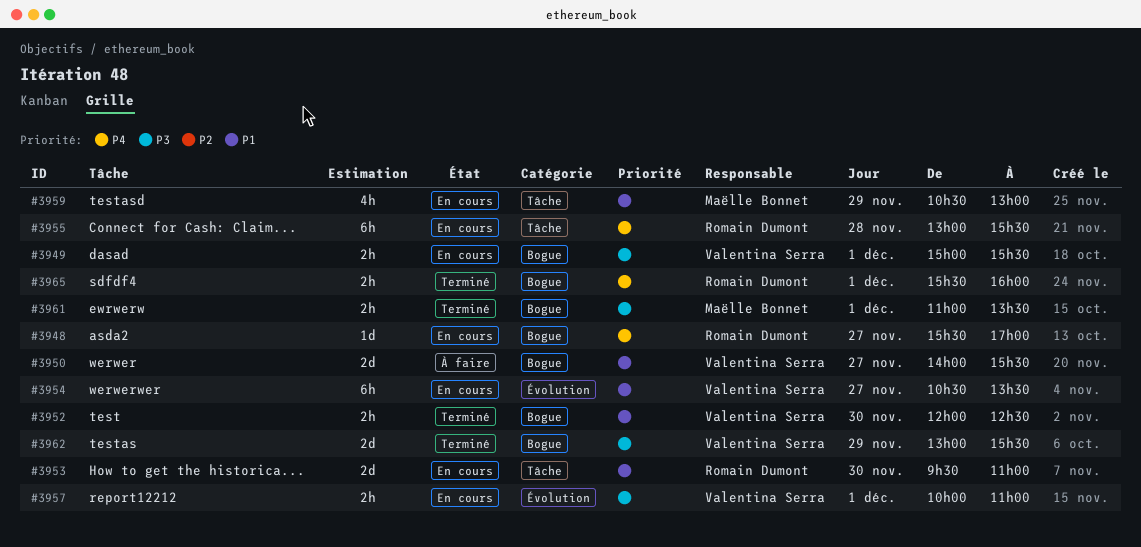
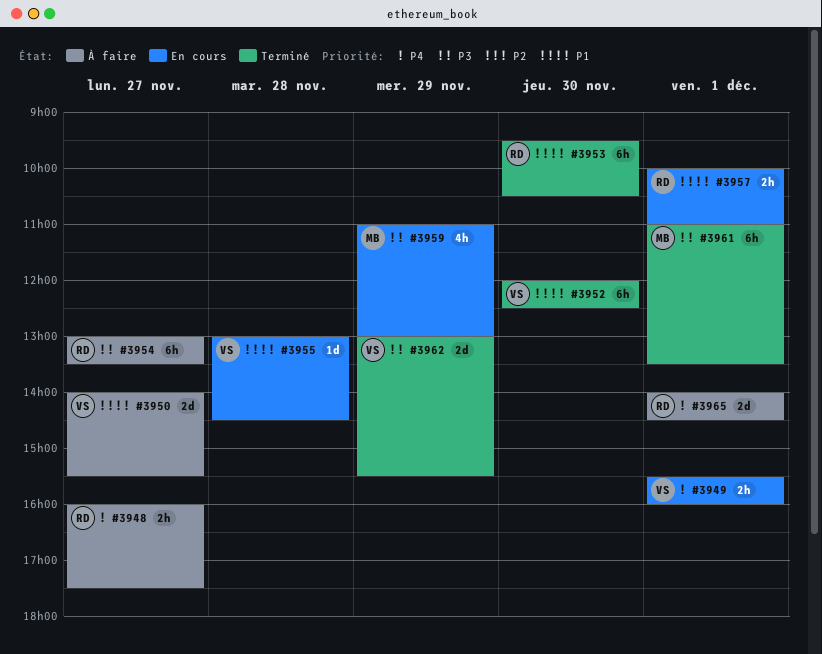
#3948, status: En cours -> À faire
#3948, estimate: 1d -> 2h
#3948, begins: 15:30 -> 16:00
#3948, ends: 17:00 -> 17:30
#3949, priority: P3 -> P4
#3949, begins: 15:00 -> 15:30
#3949, ends: 15:30 -> 16:00
#3952, estimate: 2h -> 6h
#3953, status: En cours -> Terminé
#3953, estimate: 2d -> 6h
#3953, ends: 11:00 -> 10:30
#3954, status: En cours -> À faire
#3954, owner: Valentina Serra -> Romain Dumont
#3954, priority: P1 -> P3
#3954, begins: 10:30 -> 13:00
#3955, owner: Romain Dumont -> Valentina Serra
#3955, priority: P4 -> P1
#3955, estimate: 6h -> 1d
#3955, ends: 15:30 -> 14:30
#3957, owner: Valentina Serra -> Romain Dumont
#3957, priority: P3 -> P1
#3959, priority: P1 -> P3
#3959, begins: 10:30 -> 11:00
#3961, estimate: 2h -> 6h
#3965, status: Terminé -> À faire
#3965, estimate: 2h -> 2d
#3965, begins: 15:30 -> 14:00
#3965, ends: 16:00 -> 14:30

